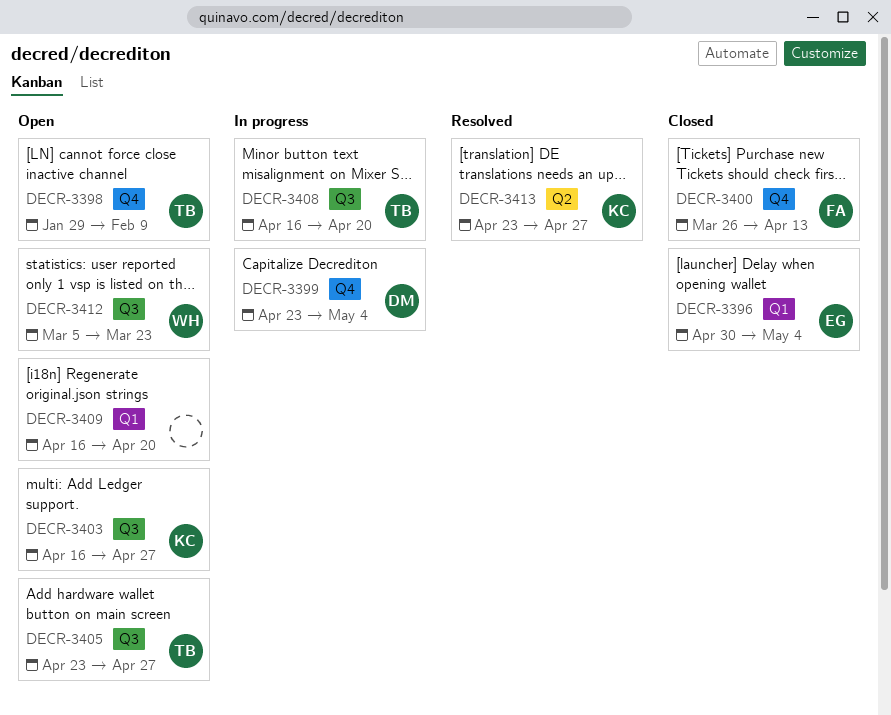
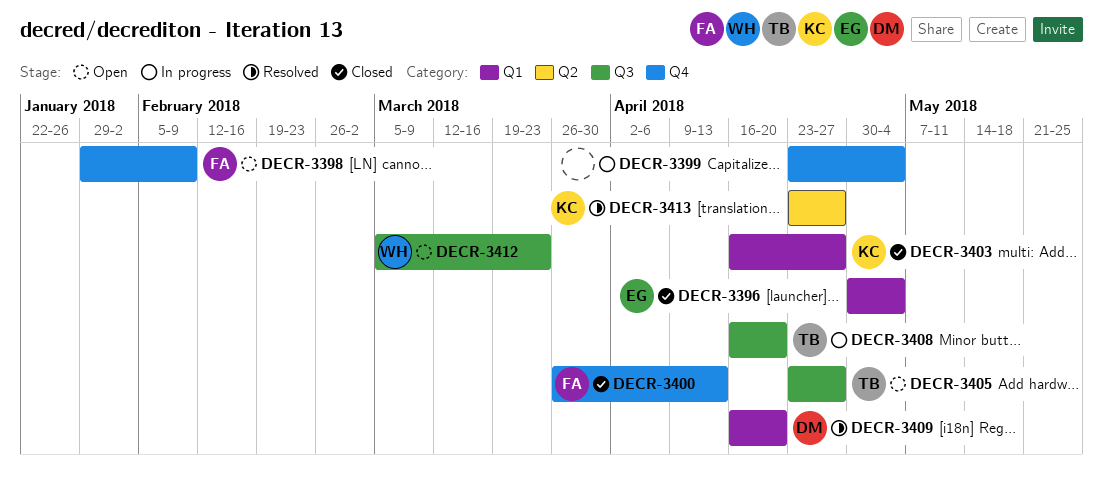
DECR-3398, owner: TB -> FA
DECR-3399, owner: DM -> none
DECR-3403, status: Open -> Closed
DECR-3403, label: Q3 -> Q1
DECR-3409, status: Open -> Resolved
DECR-3409, owner: none -> DM

